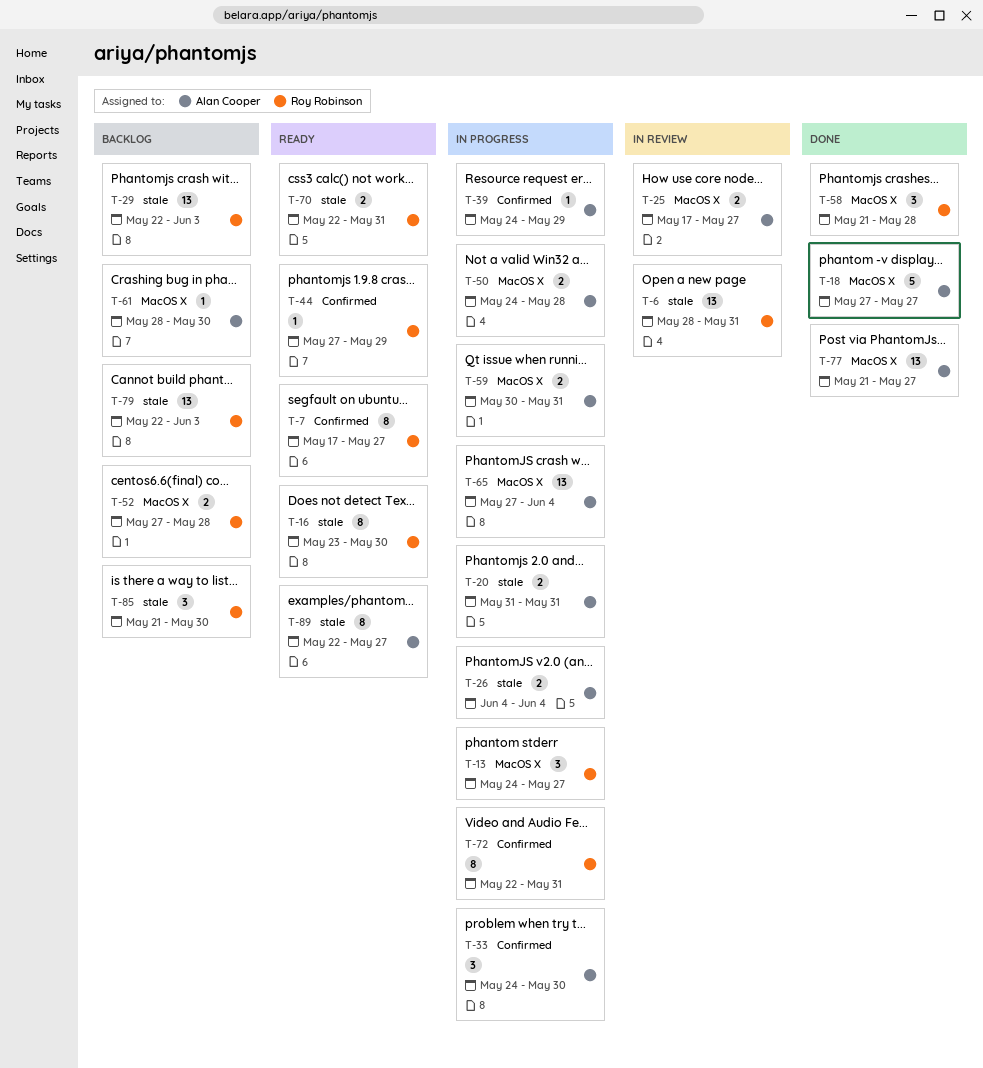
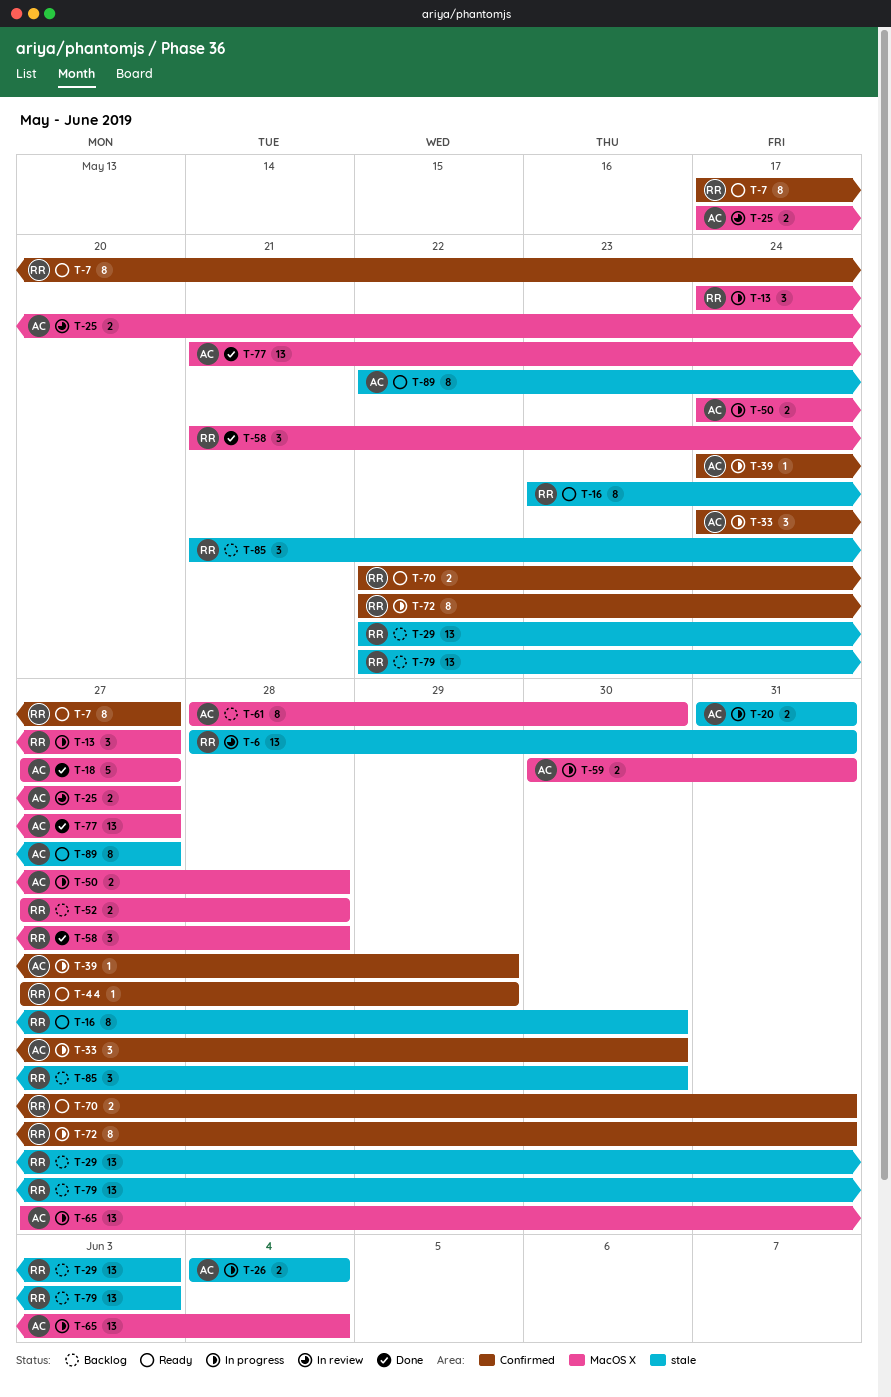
T-61, estimate: 1 -> 8
T-70, label: stale -> Confirmed

